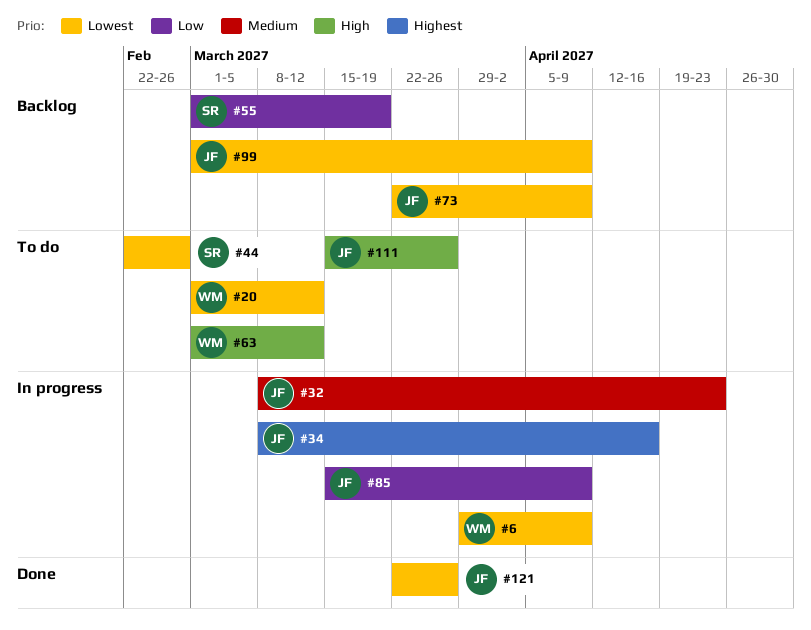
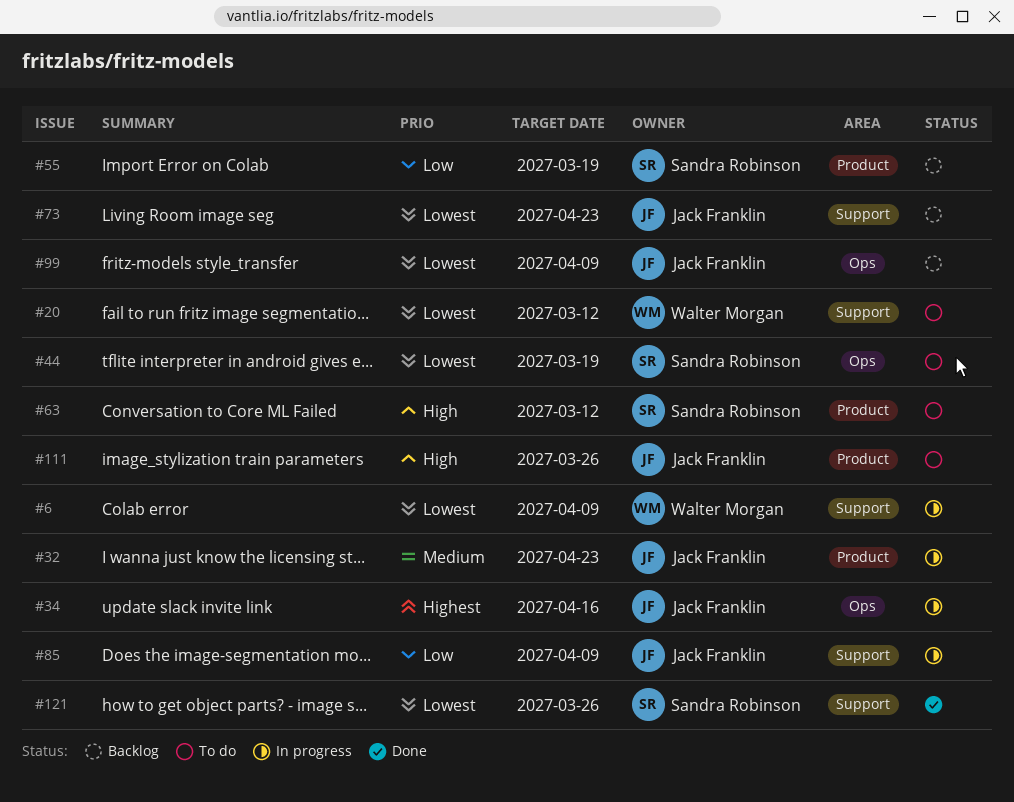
#44, due: Feb 26 -> Mar 19
#63, owner: Walter Morgan -> Sandra Robinson
#73, due: Apr 9 -> Apr 23
#121, owner: Jack Franklin -> Sandra Robinson

